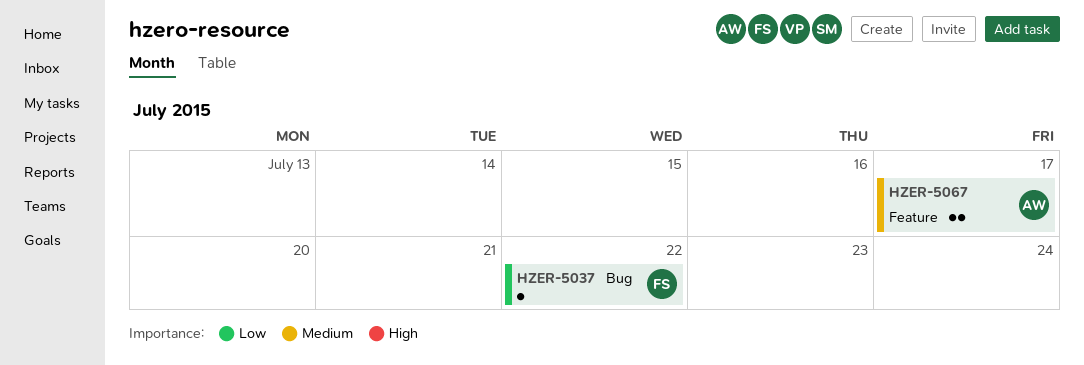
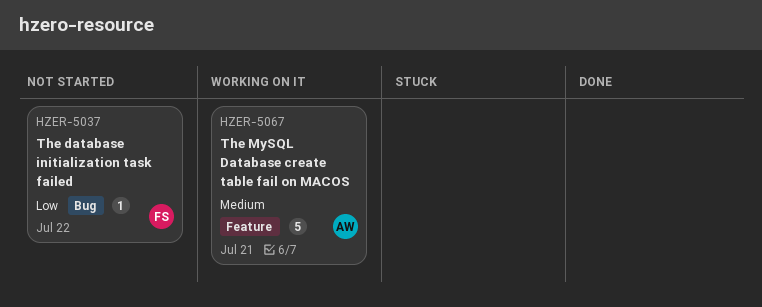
HZER-5067, estimate: 2 -> 5
HZER-5067, due: Jul 17 -> Jul 21

